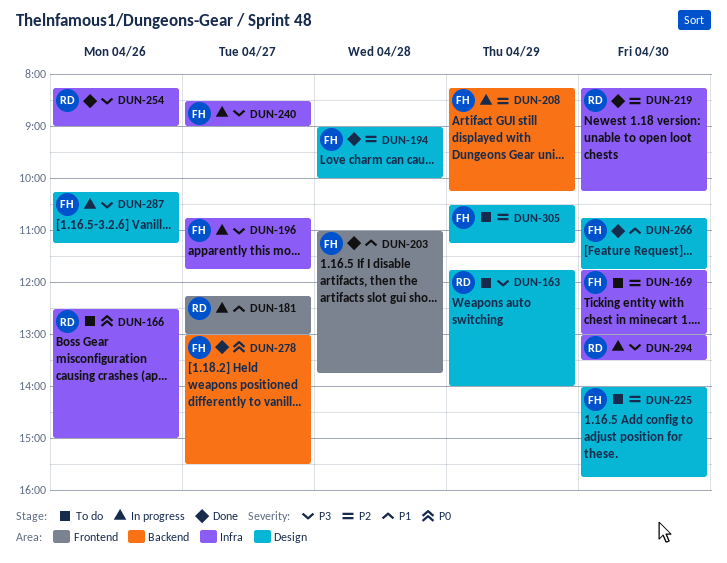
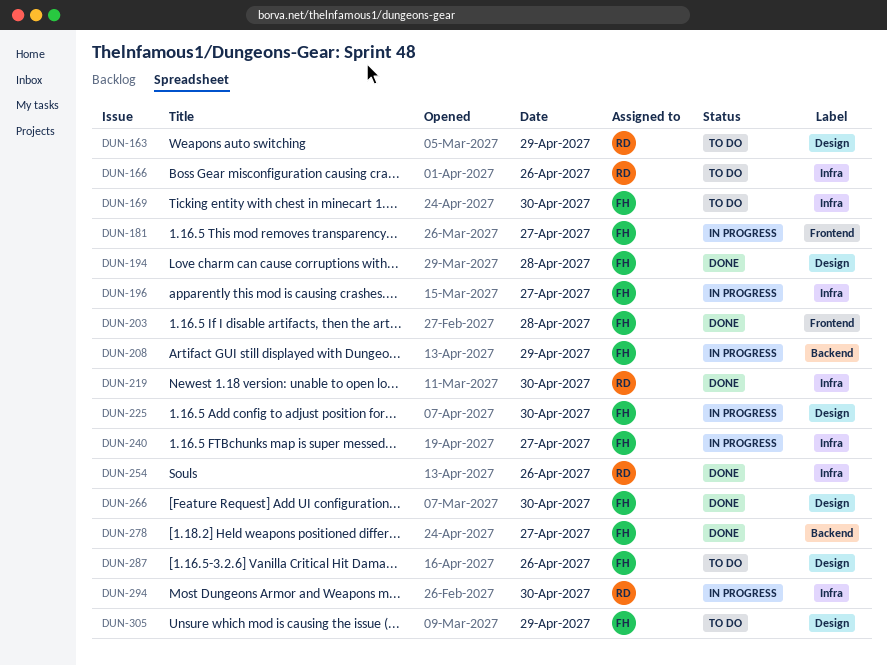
DUN-181, owner: RD -> FH
DUN-225, status: To do -> In progress
DUN-287, status: In progress -> To do

